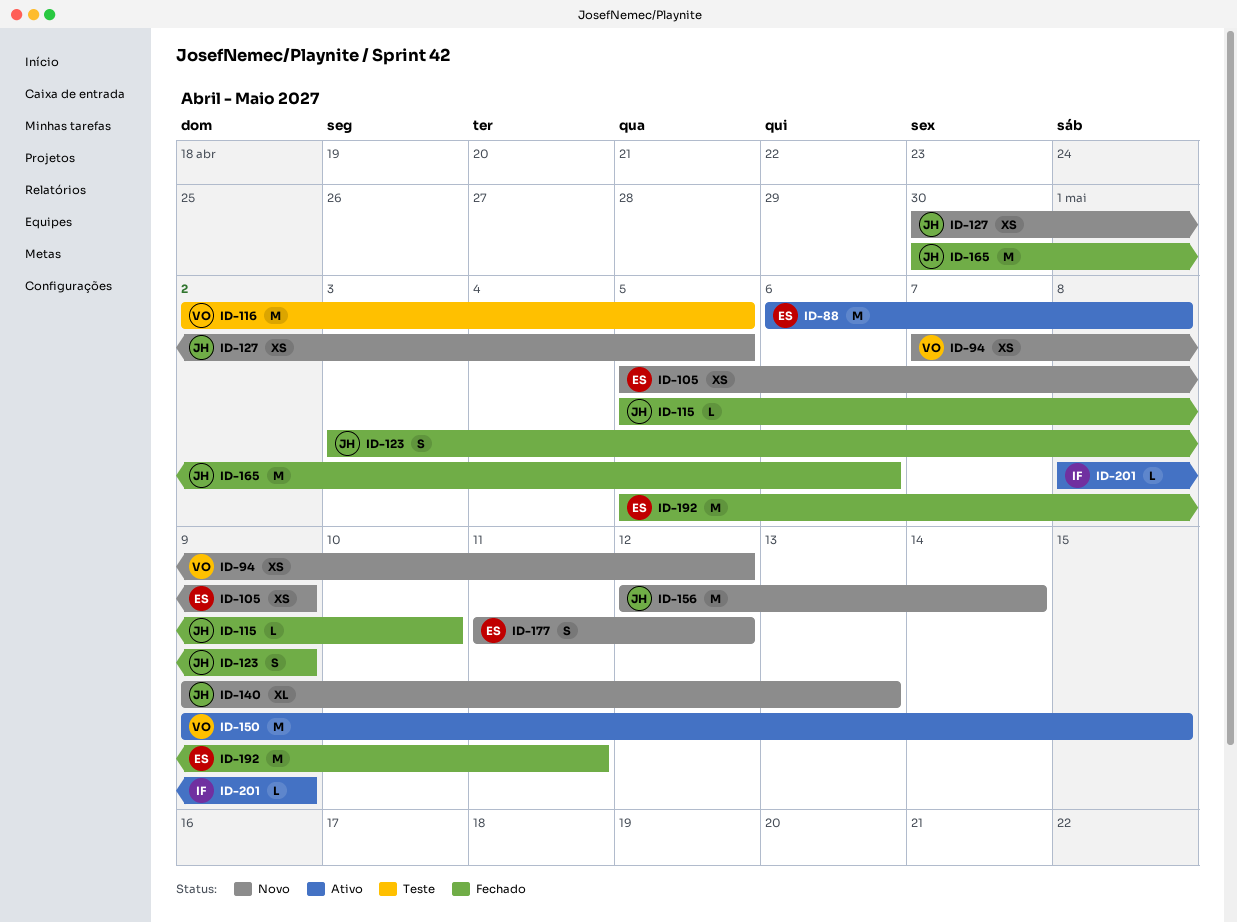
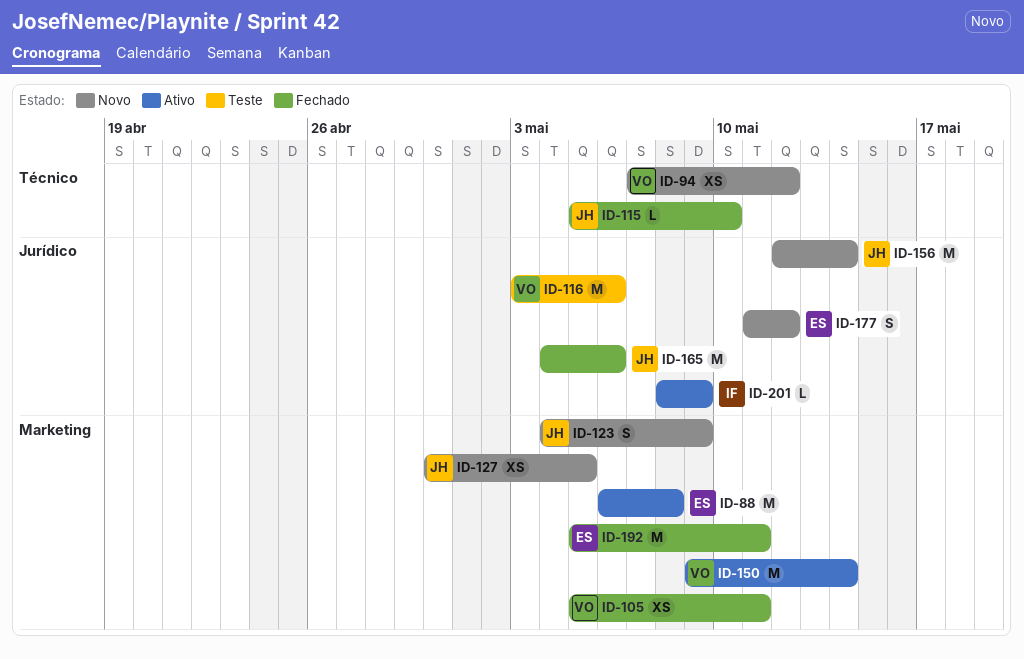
ID-105, status: Novo -> Fechado
ID-105, owner: ES -> VO
ID-105, due: May 9 -> May 11
ID-116, start: May 2 -> May 3
ID-116, due: May 5 -> May 6
ID-123, status: Fechado -> Novo
ID-123, start: May 3 -> May 4
ID-140: present -> none
ID-150, due: May 15 -> May 14
ID-165, start: Apr 30 -> May 4

